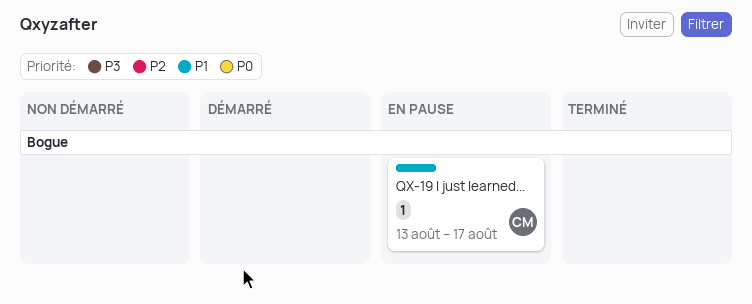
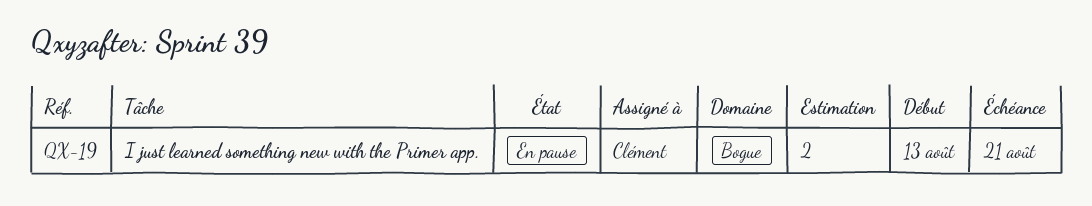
QX-19, estimate: 1 -> 2
QX-19, due: Aug 17 -> Aug 21

